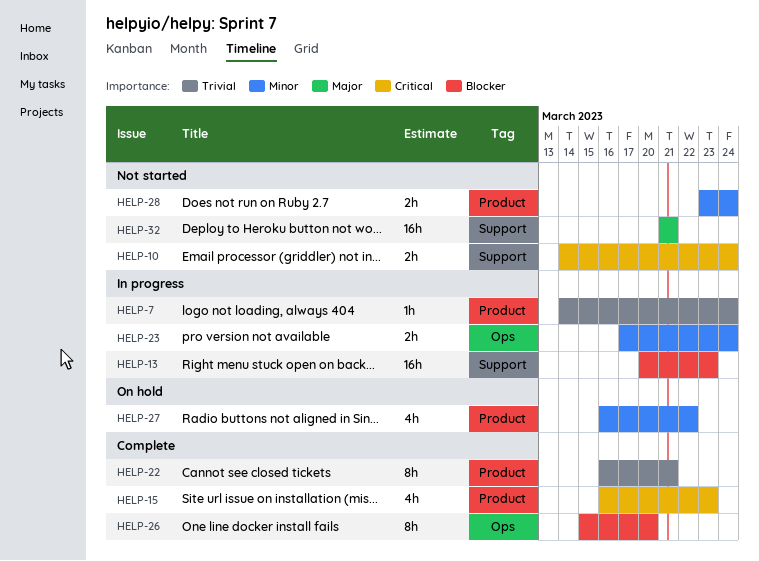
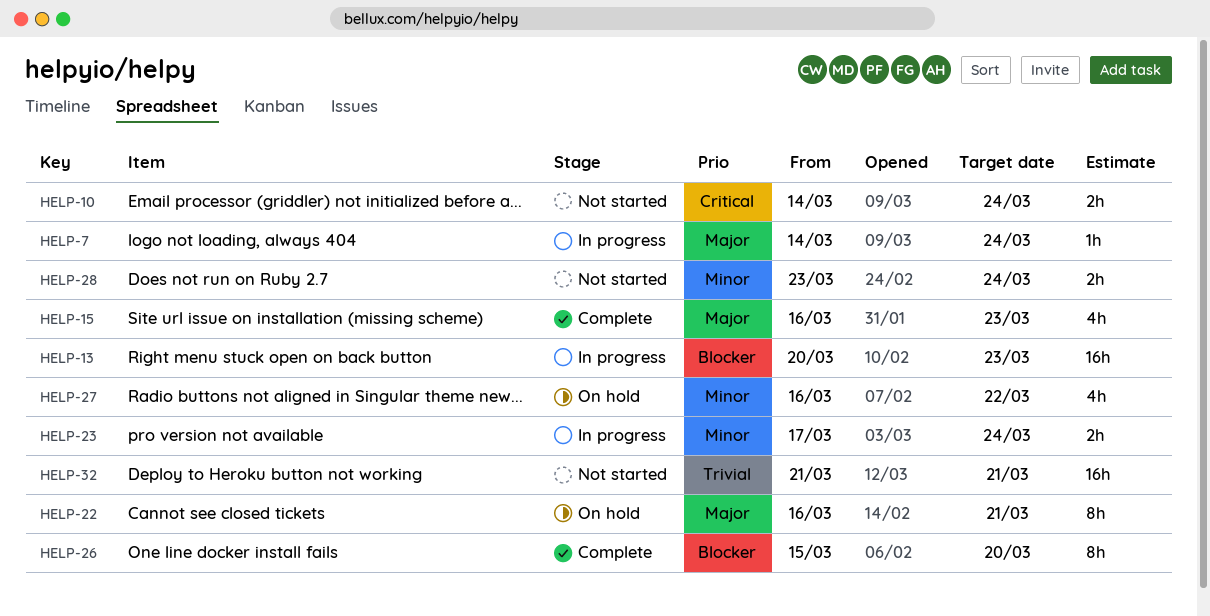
HELP-7, priority: Trivial -> Major
HELP-15, priority: Critical -> Major
HELP-22, status: Complete -> On hold
HELP-22, priority: Trivial -> Major
HELP-32, priority: Major -> Trivial

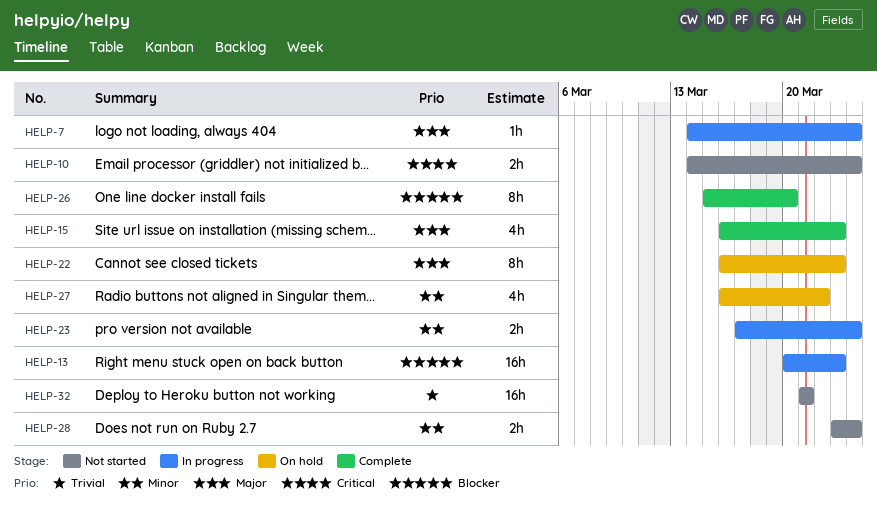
HELP-22, due: Mar 21 -> Mar 23

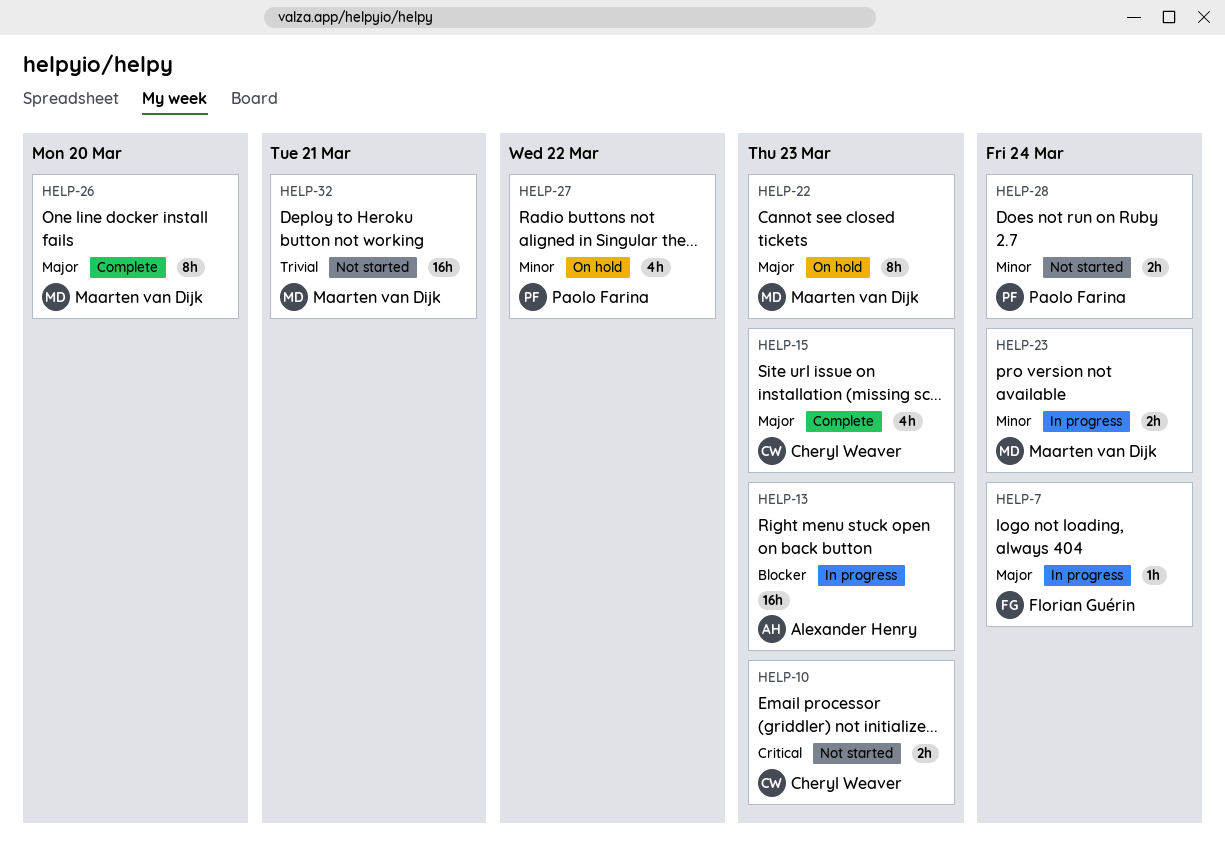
HELP-10, due: Mar 24 -> Mar 23
HELP-26, priority: Blocker -> Major

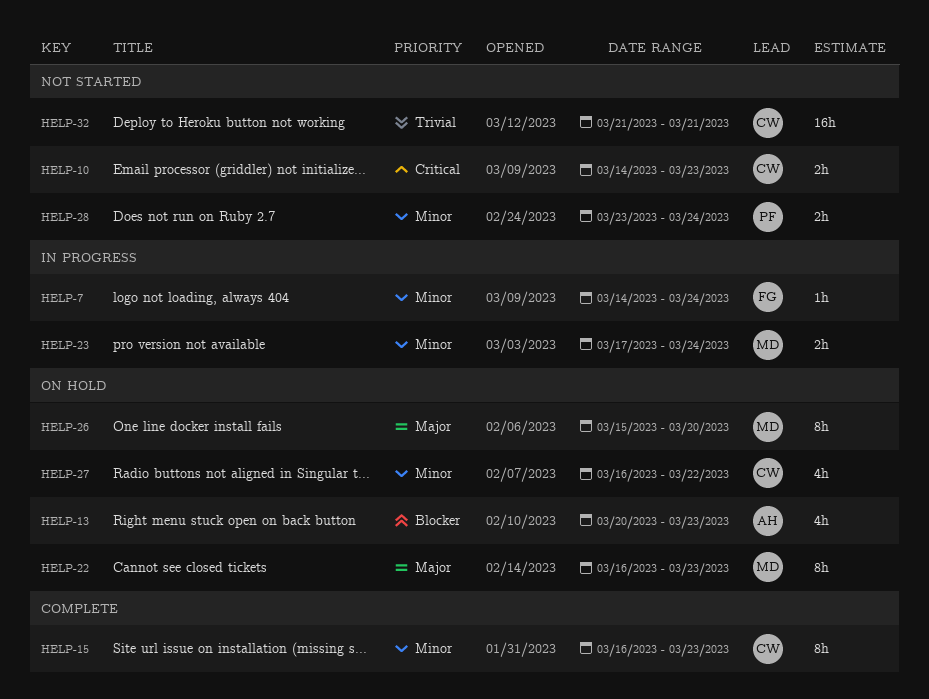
HELP-7, priority: Major -> Minor
HELP-13, status: In progress -> On hold
HELP-13, estimate: 16h -> 4h
HELP-15, priority: Major -> Minor
HELP-15, estimate: 4h -> 8h
HELP-26, status: Complete -> On hold
HELP-27, owner: Paolo Farina -> Cheryl Weaver
HELP-32, owner: Maarten van Dijk -> Cheryl Weaver

